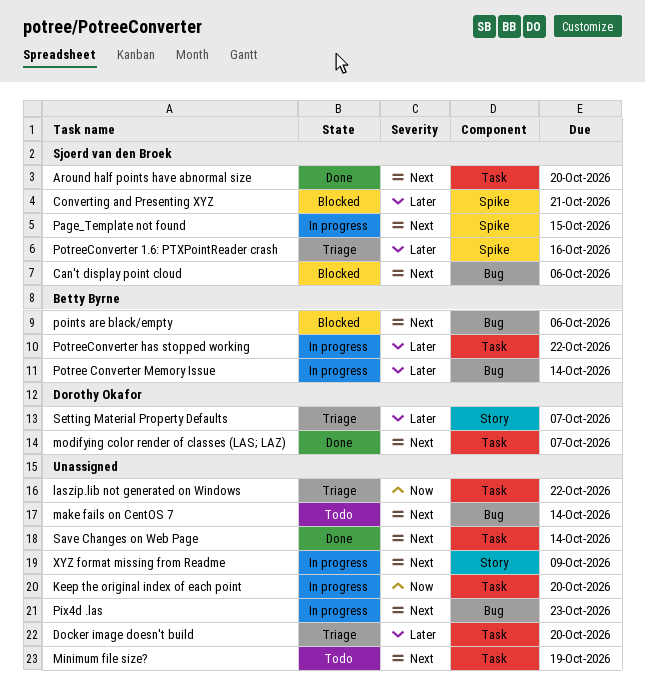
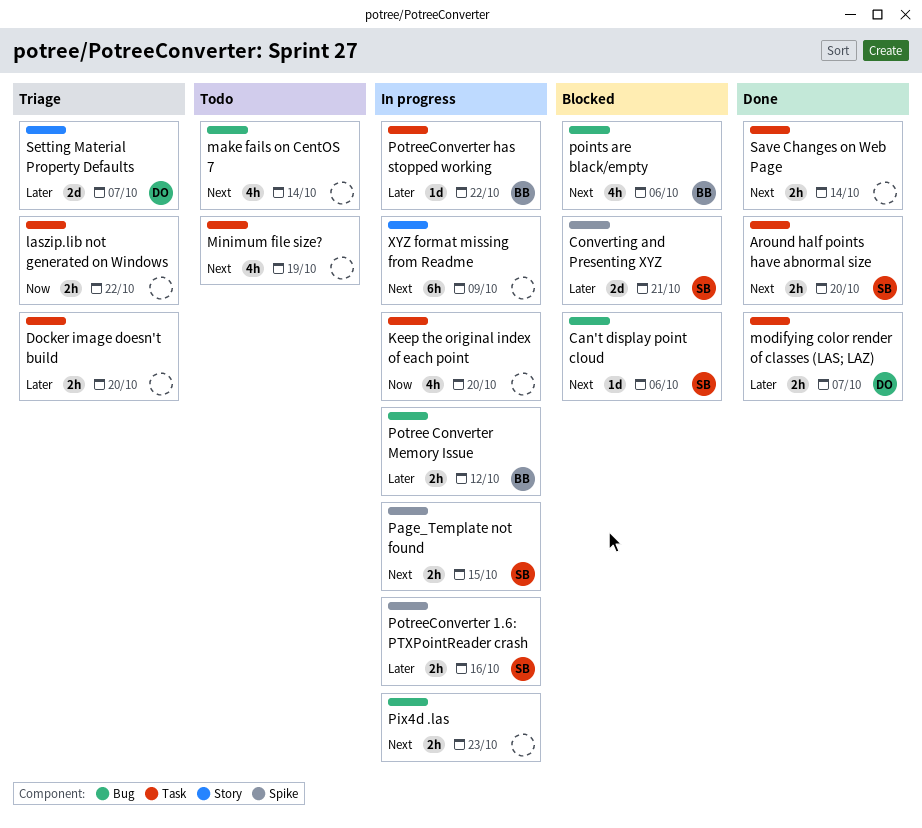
modifying color render of classes (LAS; LAZ), priority: Next -> Later
Potree Converter Memory Issue, due: Oct 14 -> Oct 12
PotreeConverter 1.6: PTXPointReader crash, status: Triage -> In progress

